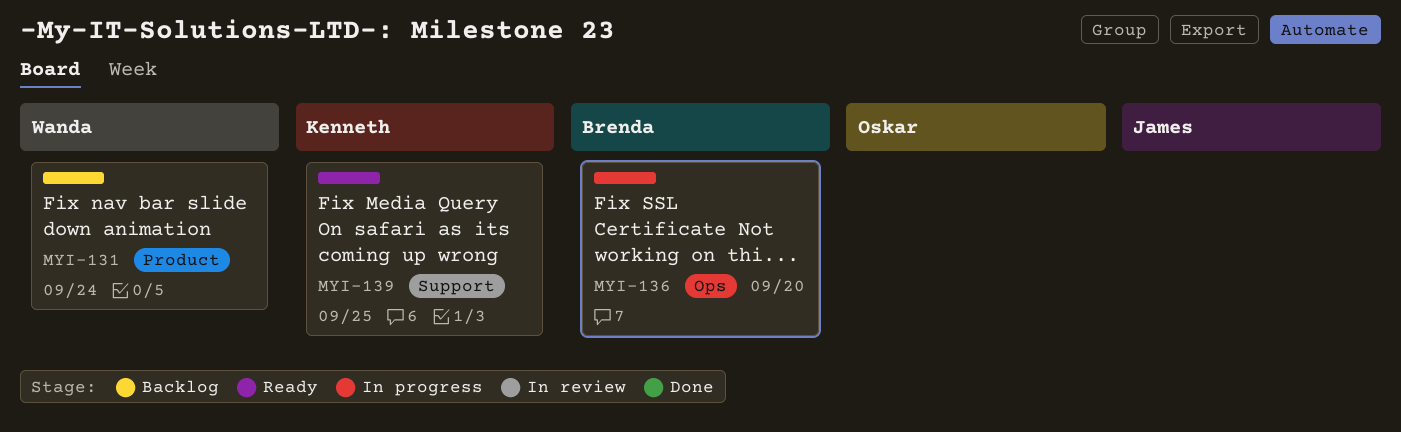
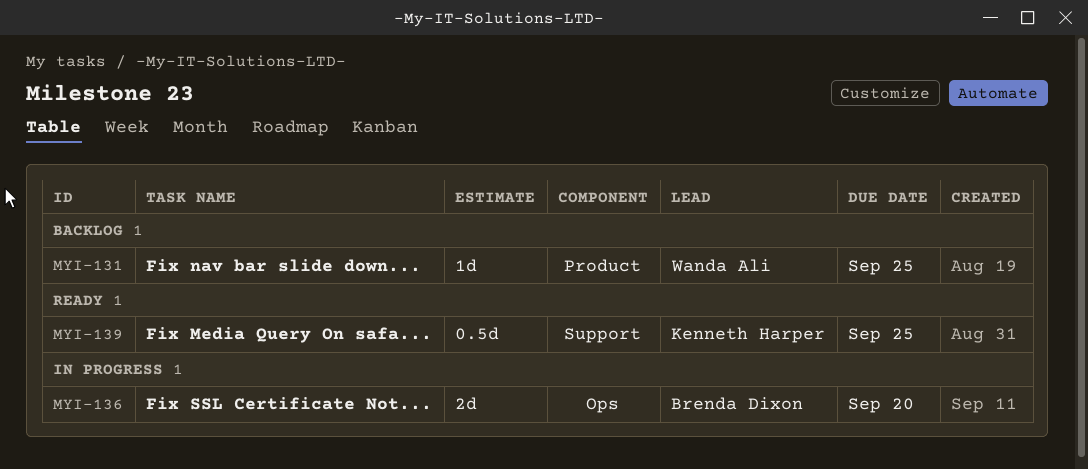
MYI-131, due: Sep 24 -> Sep 25

